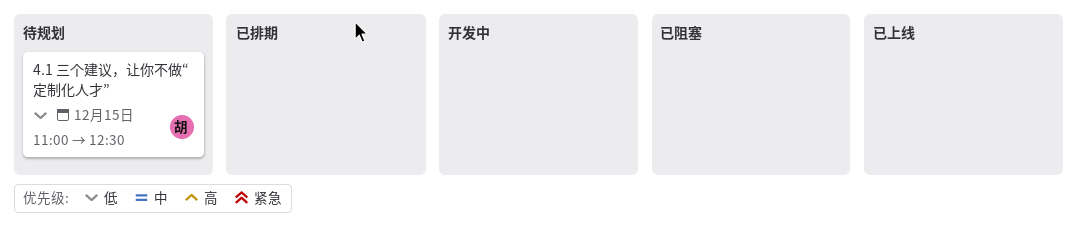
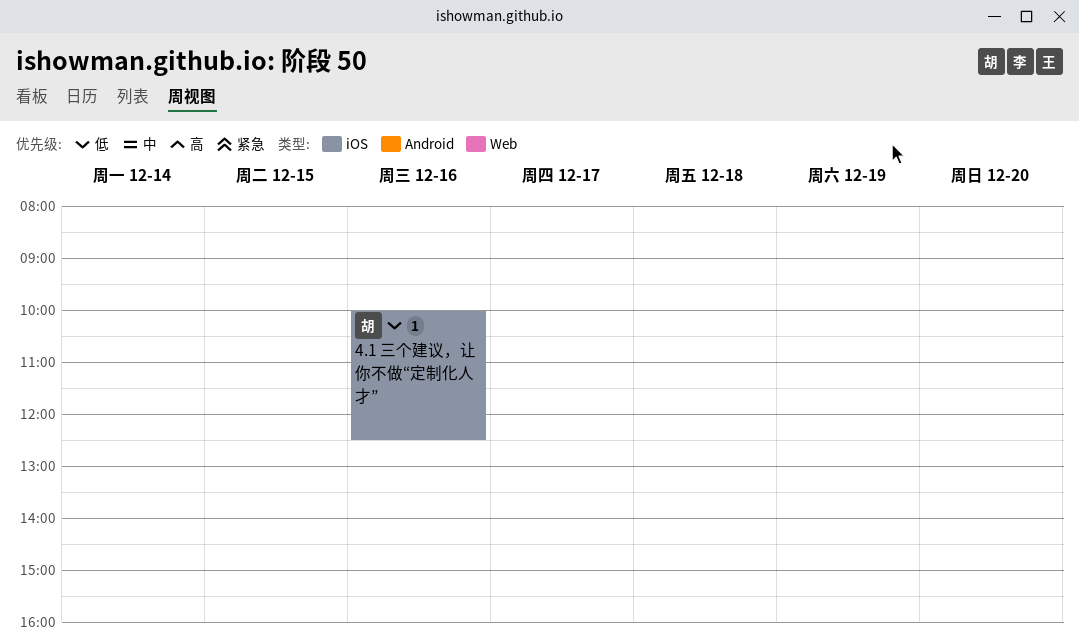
4.1 三个建议，让你不做“定制化人才”, day: Dec 15 -> Dec 16
4.1 三个建议，让你不做“定制化人才”, begins: 11:00 -> 10:00

